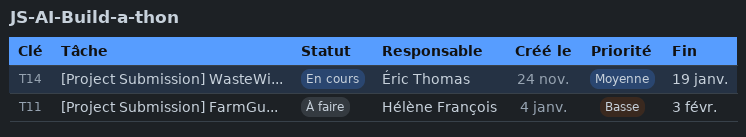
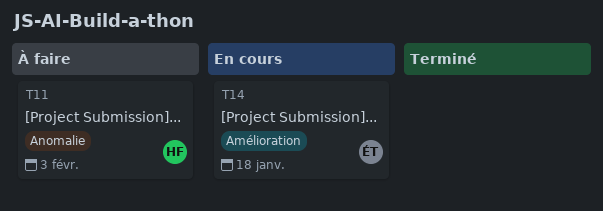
T14, due: Jan 19 -> Jan 18

